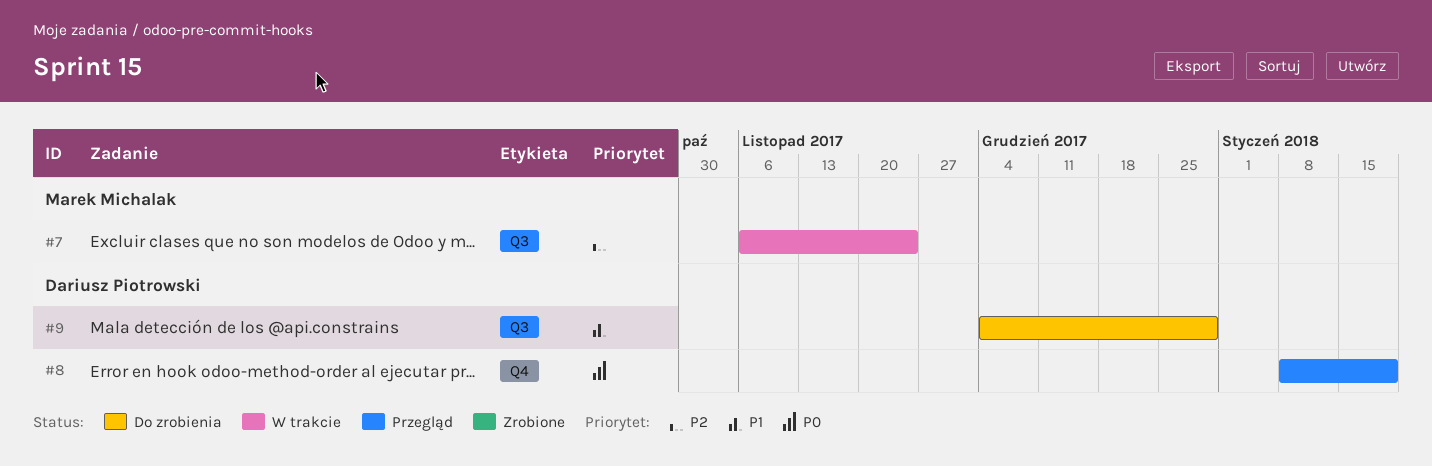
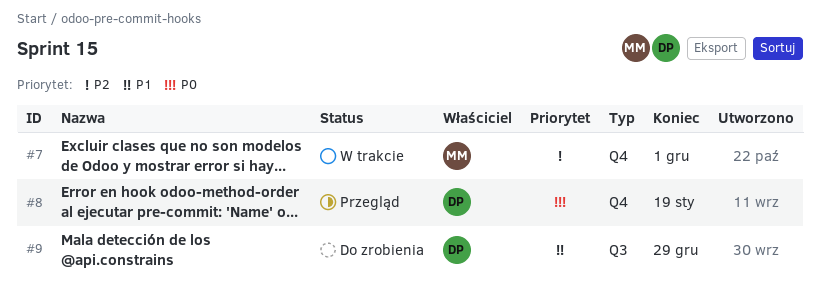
#7, label: Q3 -> Q4
#7, due: Nov 24 -> Dec 1

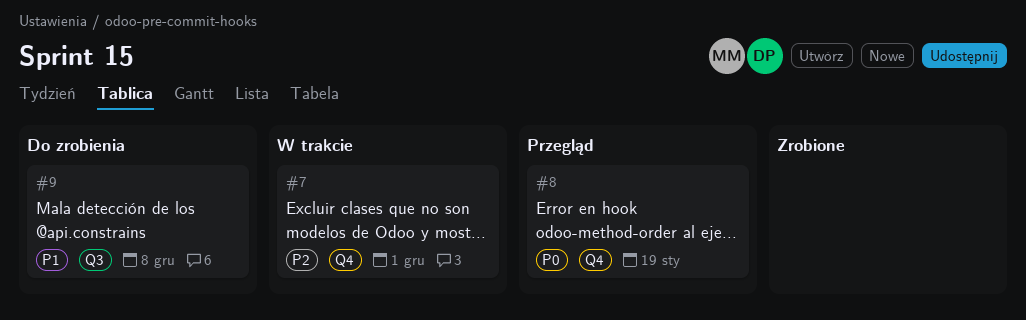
#9, due: Dec 29 -> Dec 8

